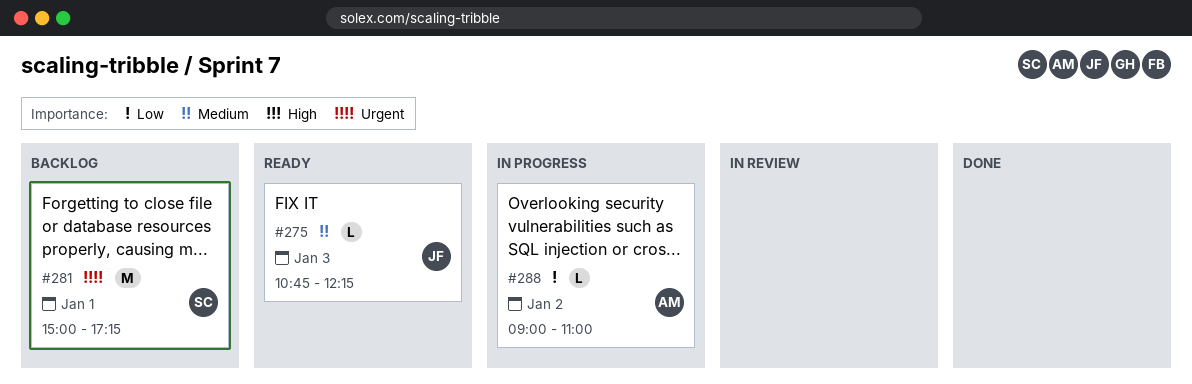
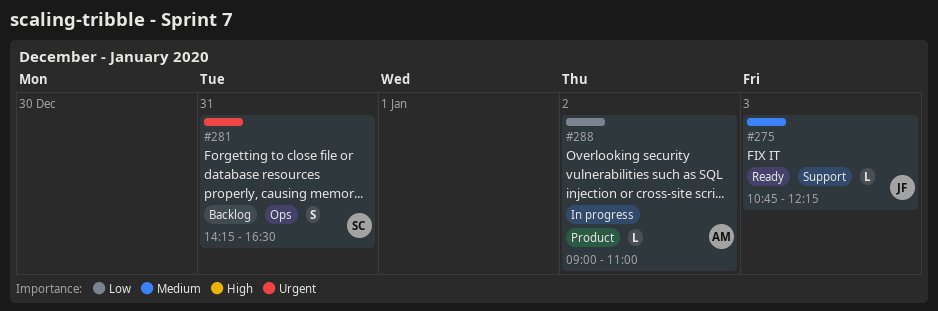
#281, estimate: M -> S
#281, day: Jan 1 -> Dec 31
#281, begins: 15:00 -> 14:15
#281, ends: 17:15 -> 16:30

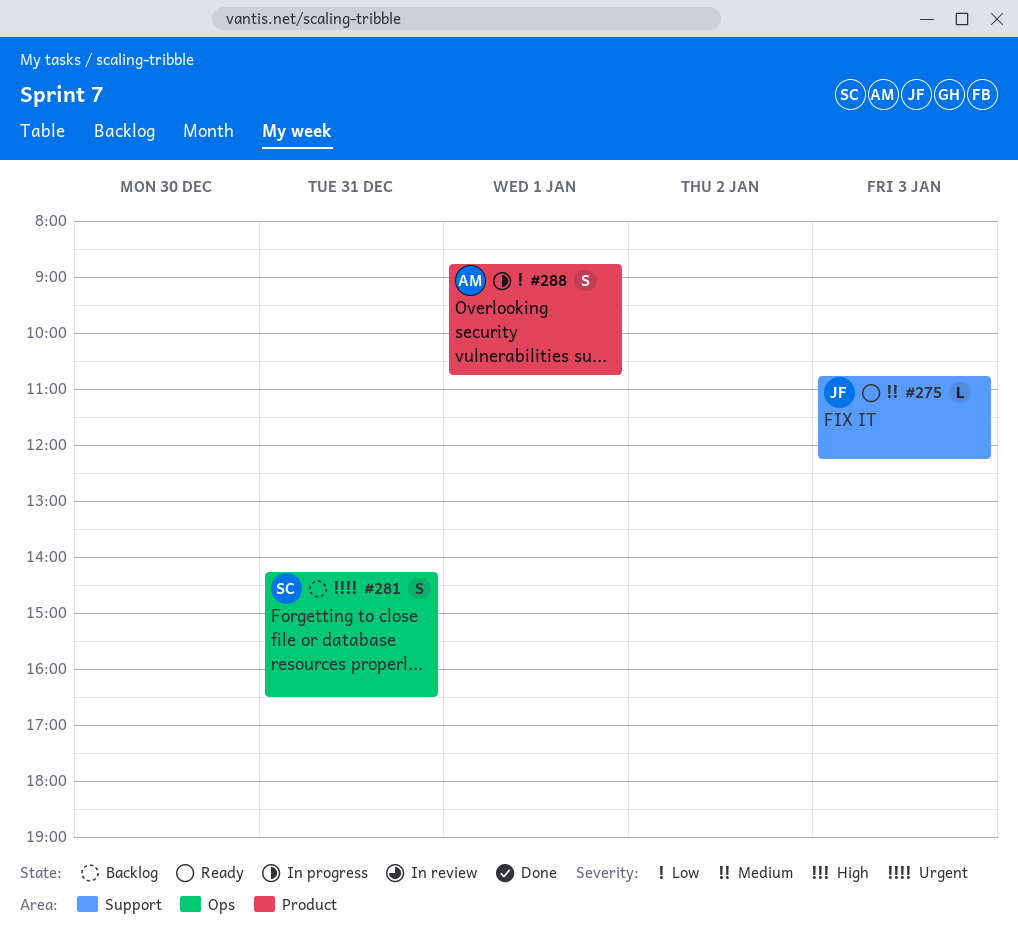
#288, estimate: L -> S
#288, day: Jan 2 -> Jan 1
#288, begins: 09:00 -> 08:45
#288, ends: 11:00 -> 10:45

